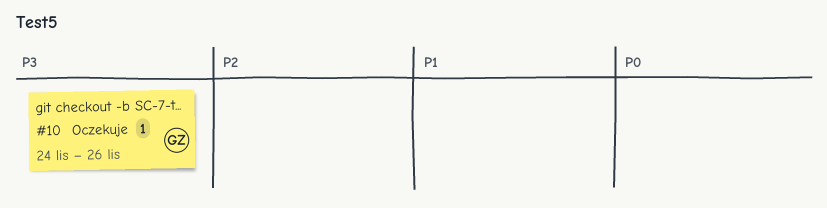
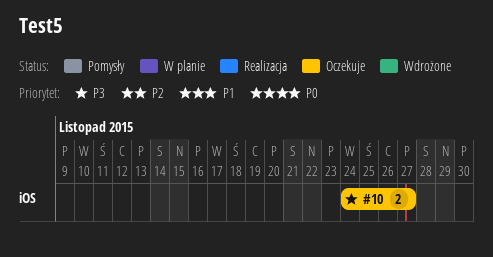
#10, estimate: 1 -> 2
#10, due: Nov 26 -> Nov 27

